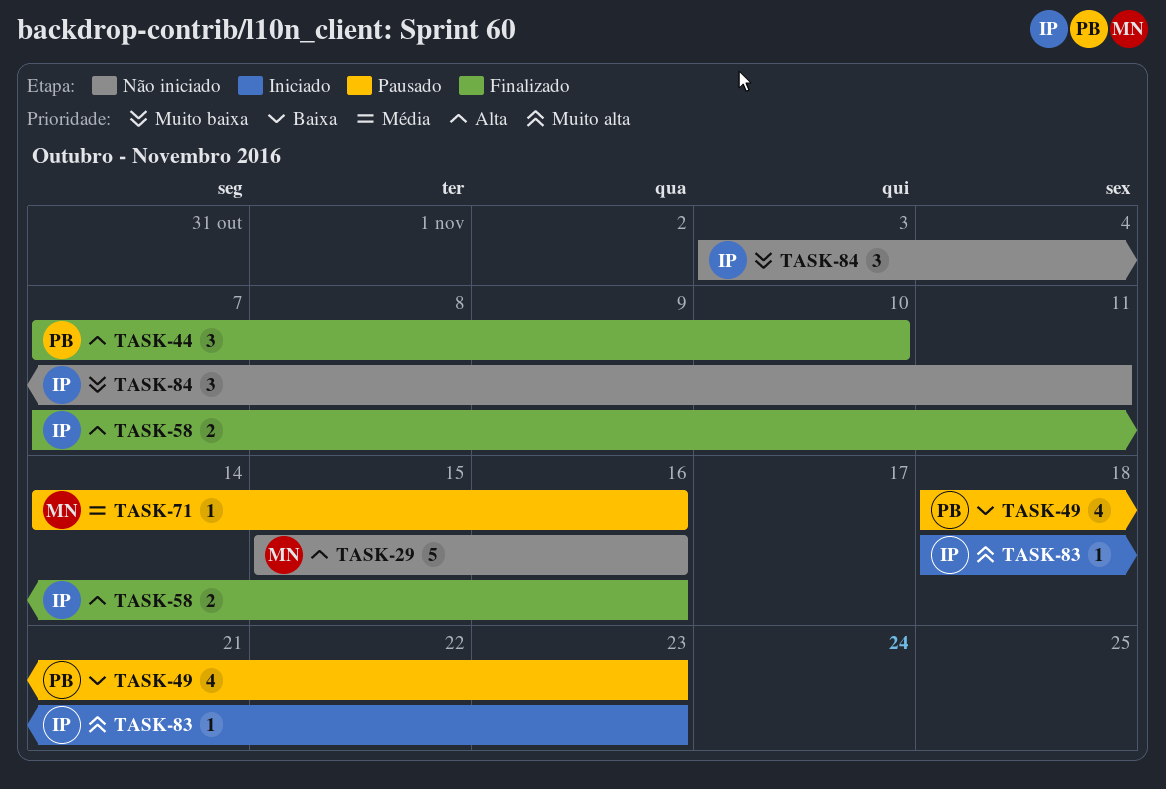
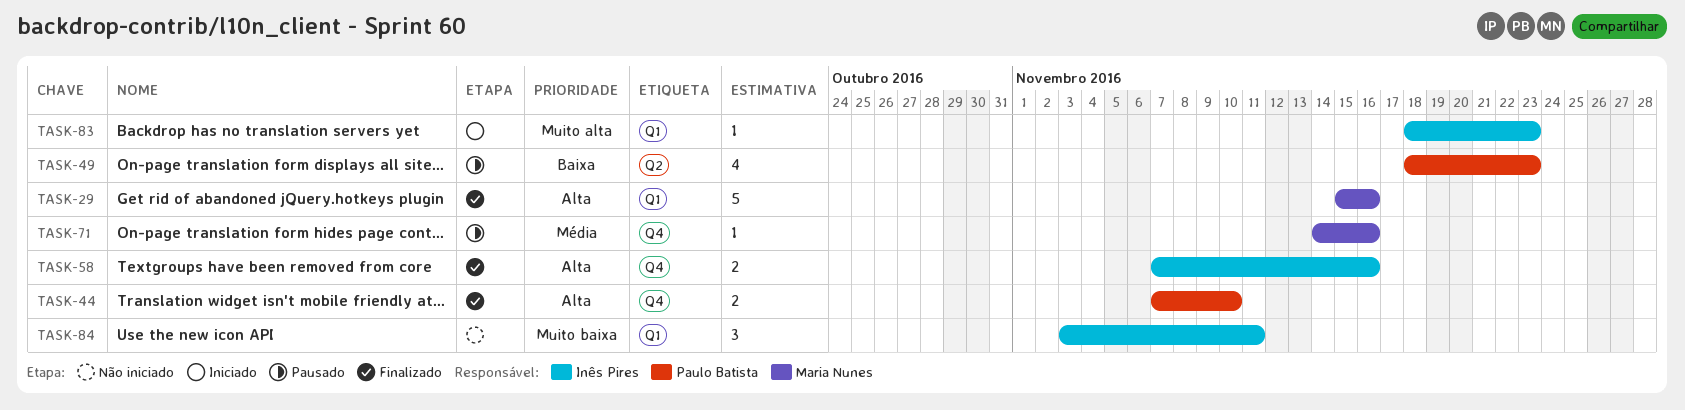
TASK-29, status: Não iniciado -> Finalizado
TASK-44, estimate: 3 -> 2

